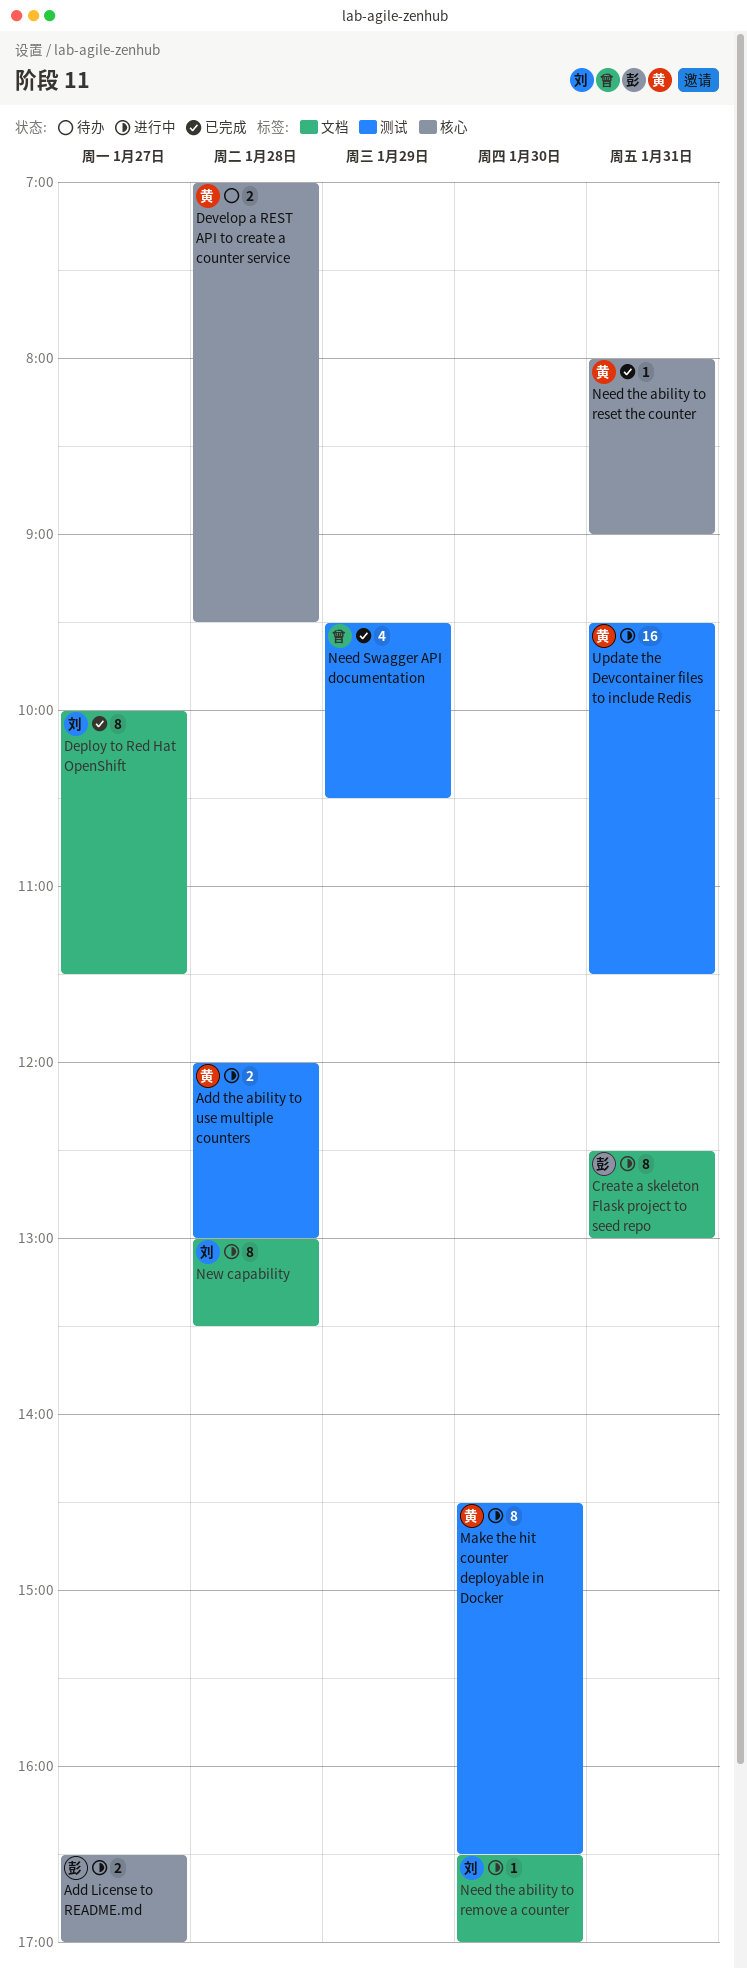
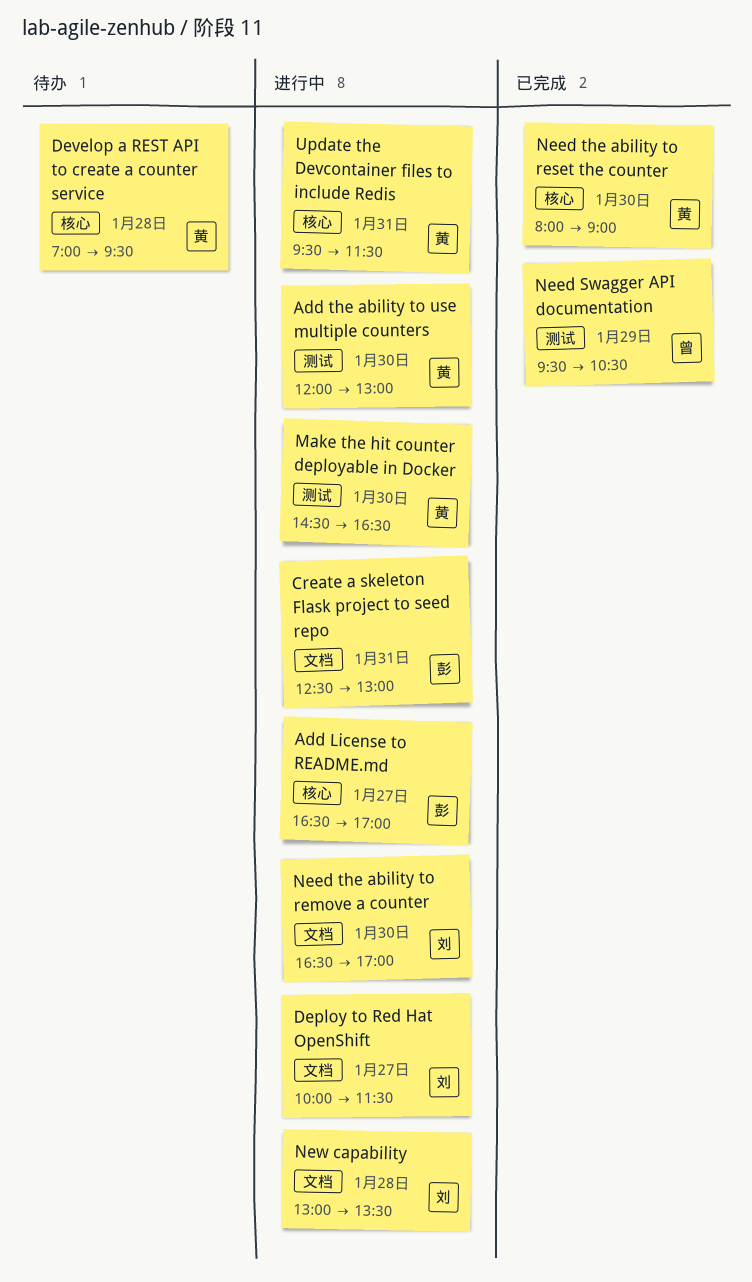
Add the ability to use multiple counters, day: Jan 28 -> Jan 30
Deploy to Red Hat OpenShift, status: 已完成 -> 进行中
Need the ability to reset the counter, day: Jan 31 -> Jan 30
Update the Devcontainer files to include Redis, label: 测试 -> 核心

